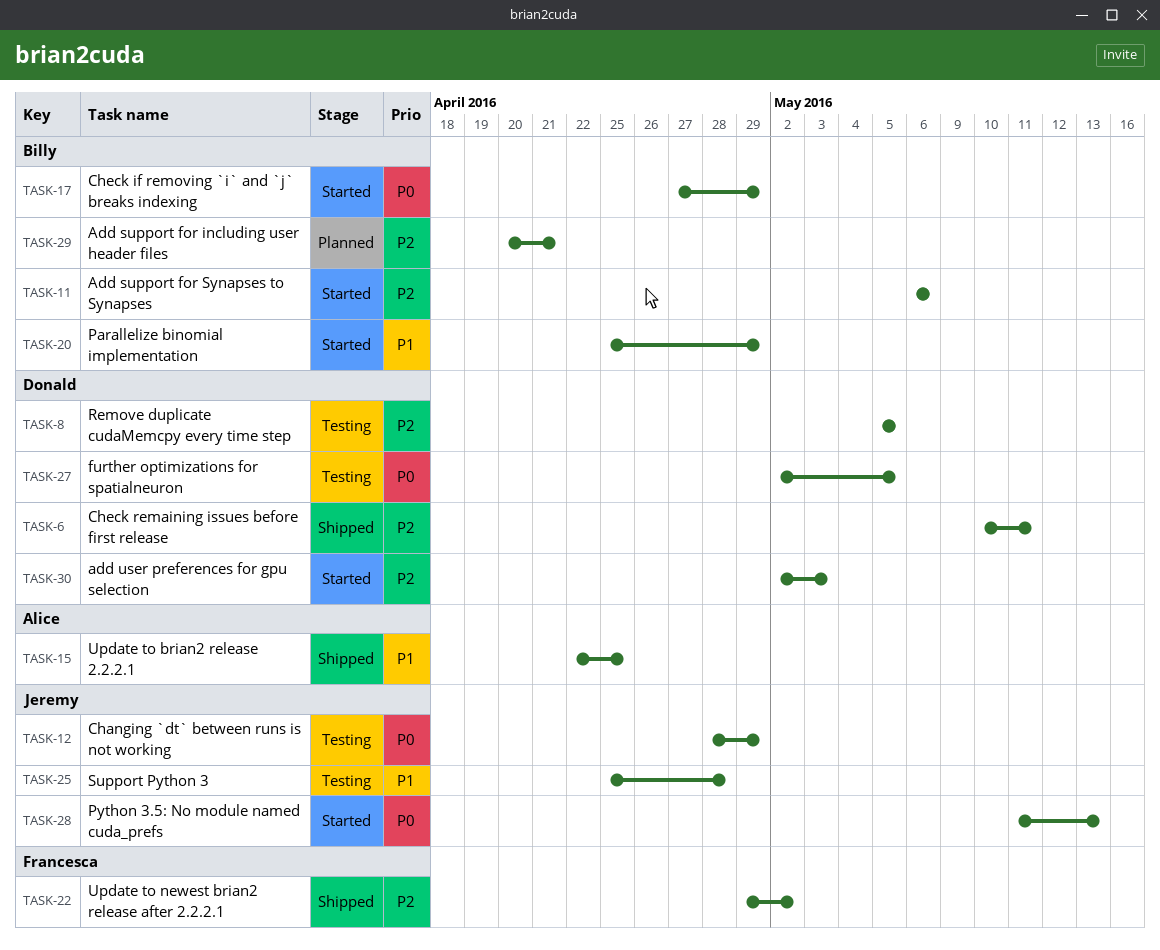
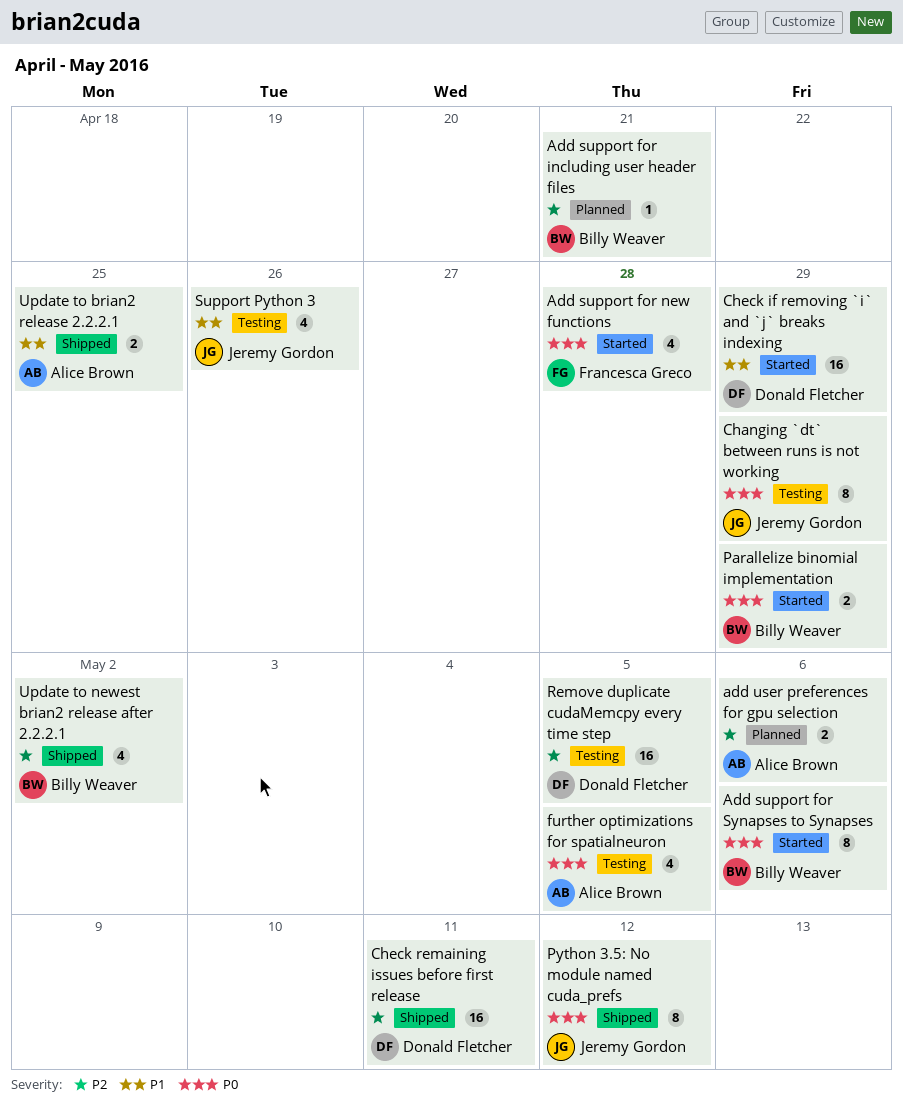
Add support for new functions: none -> present
Add support for Synapses to Synapses, priority: P2 -> P0
add user preferences for gpu selection, status: Started -> Planned
add user preferences for gpu selection, owner: Donald Fletcher -> Alice Brown
add user preferences for gpu selection, due: May 3 -> May 6
Check if removing `i` and `j` breaks indexing, owner: Billy Weaver -> Donald Fletcher
Check if removing `i` and `j` breaks indexing, priority: P0 -> P1
further optimizations for spatialneuron, owner: Donald Fletcher -> Alice Brown
Parallelize binomial implementation, priority: P1 -> P0
Python 3.5: No module named cuda_prefs, status: Started -> Shipped
Python 3.5: No module named cuda_prefs, due: May 13 -> May 12
Support Python 3, due: Apr 28 -> Apr 26
Update to newest brian2 release after 2.2.2.1, owner: Francesca Greco -> Billy Weaver

